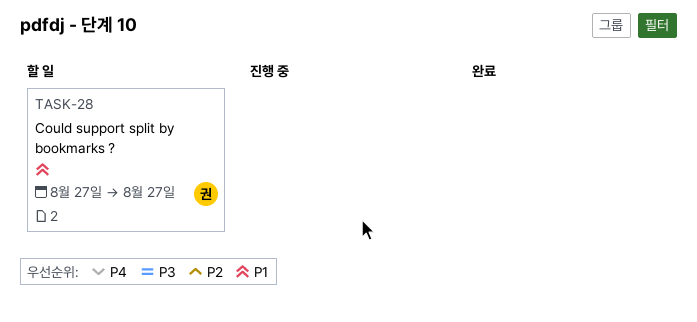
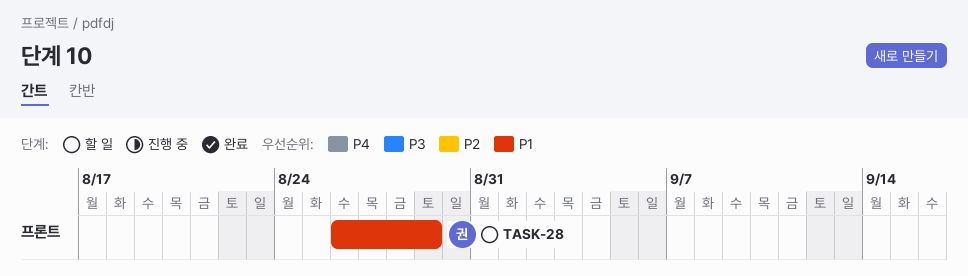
TASK-28, start: Aug 27 -> Aug 26
TASK-28, due: Aug 27 -> Aug 29

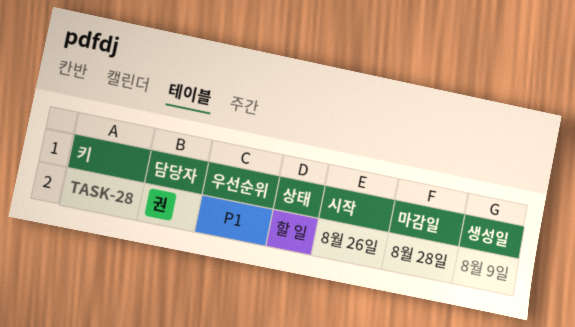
TASK-28, due: Aug 29 -> Aug 28

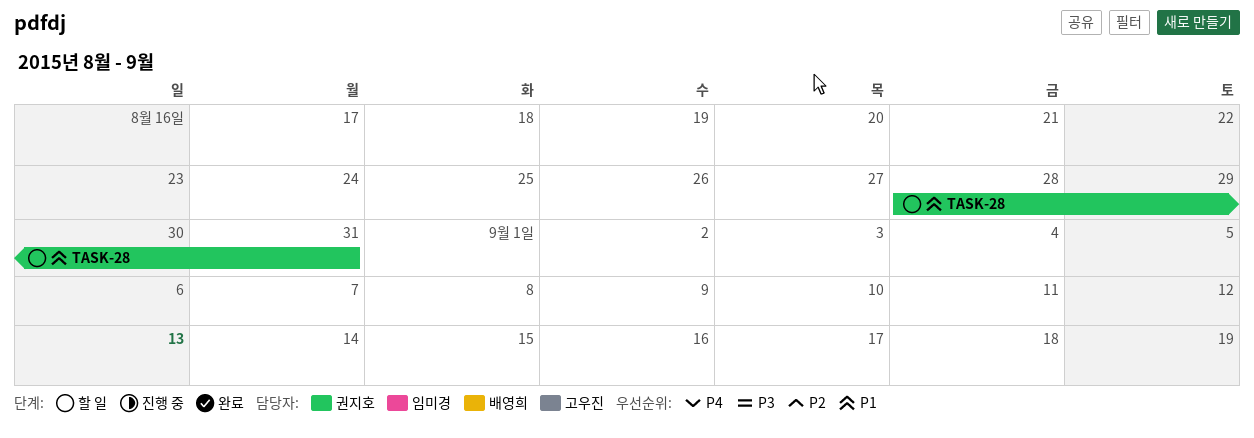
TASK-28, start: Aug 26 -> Aug 28
TASK-28, due: Aug 28 -> Aug 31

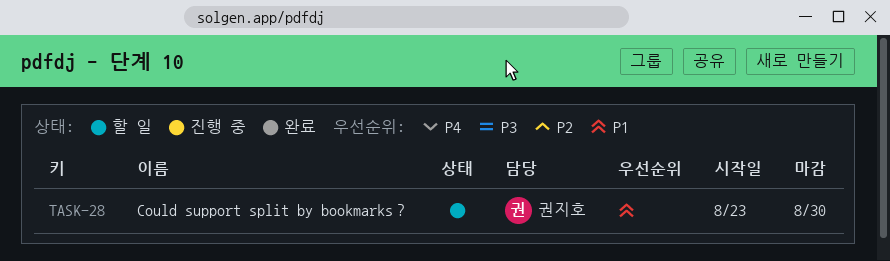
TASK-28, start: Aug 28 -> Aug 23
TASK-28, due: Aug 31 -> Aug 30

